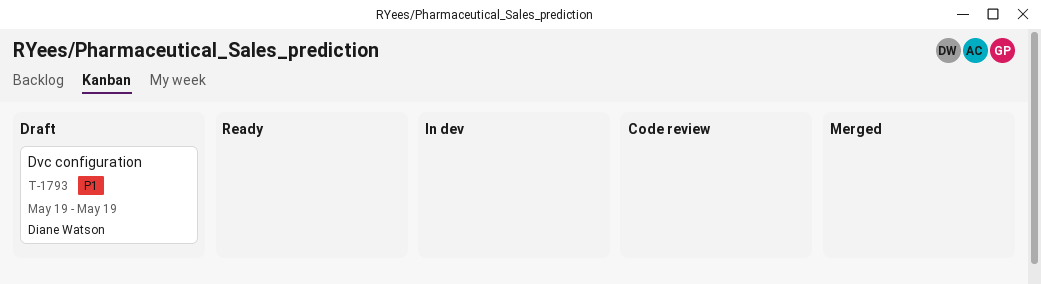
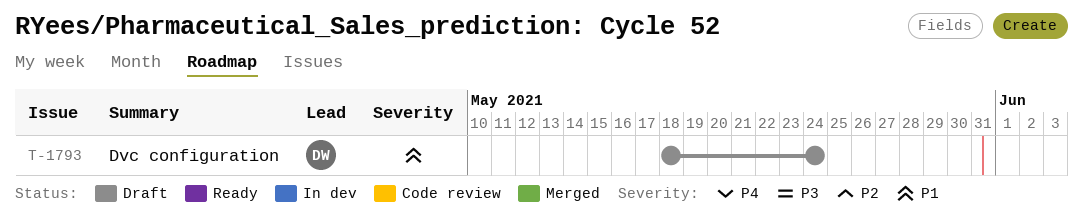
T-1793, start: May 19 -> May 18
T-1793, due: May 19 -> May 24

